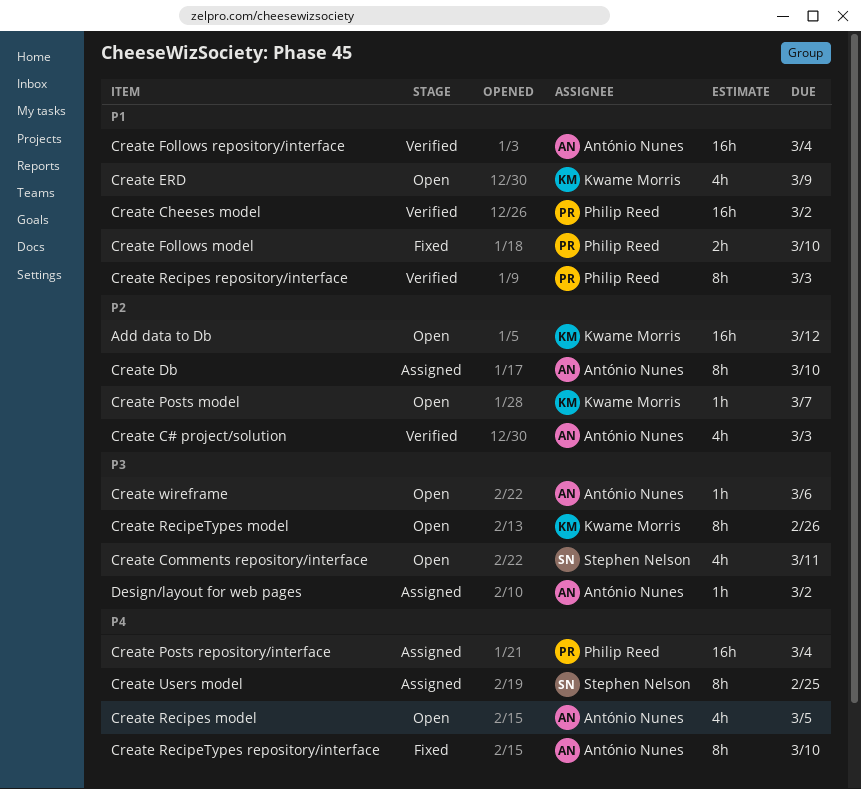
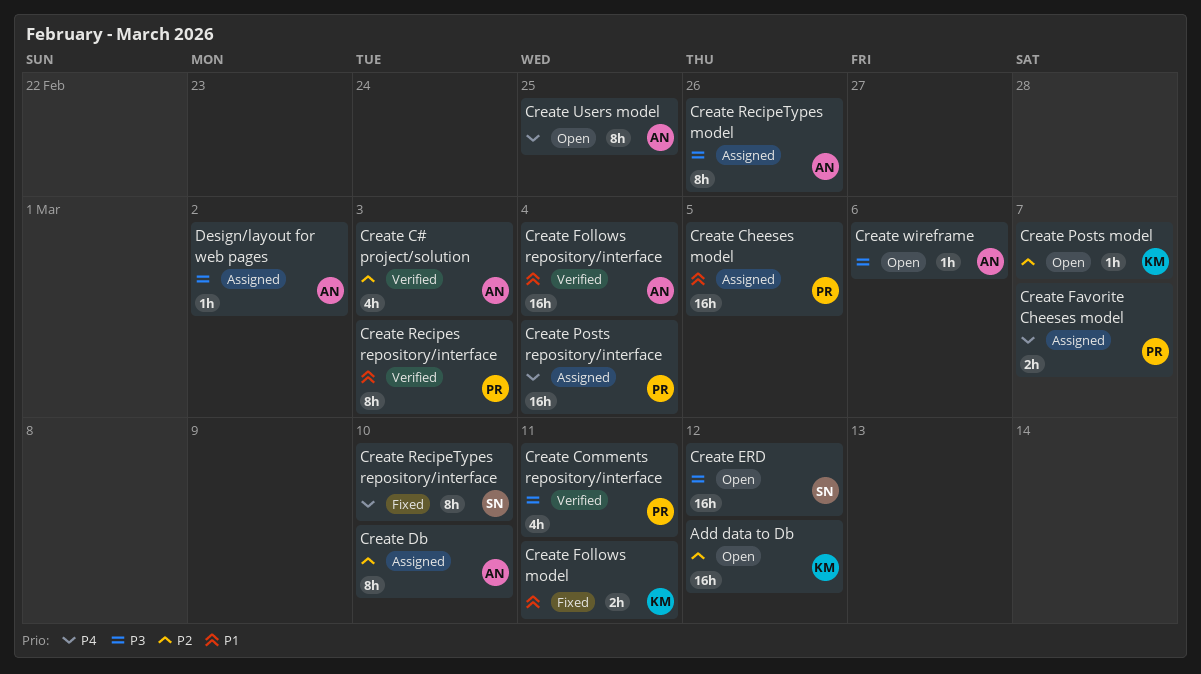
Create Cheeses model, status: Verified -> Assigned
Create Cheeses model, due: Mar 2 -> Mar 5
Create Comments repository/interface, status: Open -> Verified
Create Comments repository/interface, owner: Stephen Nelson -> Philip Reed
Create ERD, owner: Kwame Morris -> Stephen Nelson
Create ERD, priority: P1 -> P3
Create ERD, estimate: 4h -> 16h
Create ERD, due: Mar 9 -> Mar 12
Create Favorite Cheeses model: none -> present
Create Follows model, owner: Philip Reed -> Kwame Morris
Create Follows model, due: Mar 10 -> Mar 11
Create Recipes model: present -> none
Create RecipeTypes model, status: Open -> Assigned
Create RecipeTypes model, owner: Kwame Morris -> António Nunes
Create RecipeTypes repository/interface, owner: António Nunes -> Stephen Nelson
Create Users model, status: Assigned -> Open
Create Users model, owner: Stephen Nelson -> António Nunes

